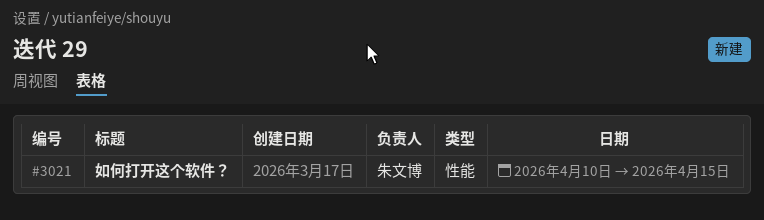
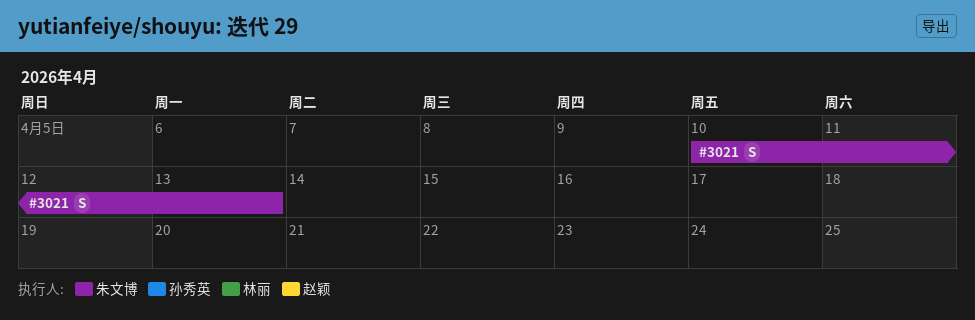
#3021, due: Apr 15 -> Apr 13

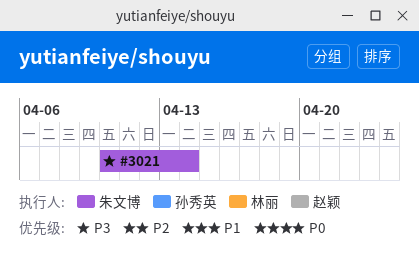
#3021, due: Apr 13 -> Apr 14

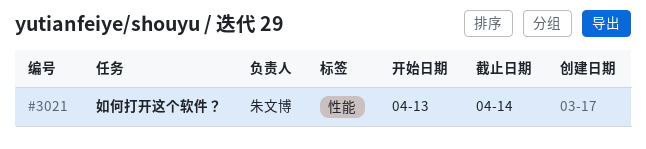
#3021, start: Apr 10 -> Apr 13

